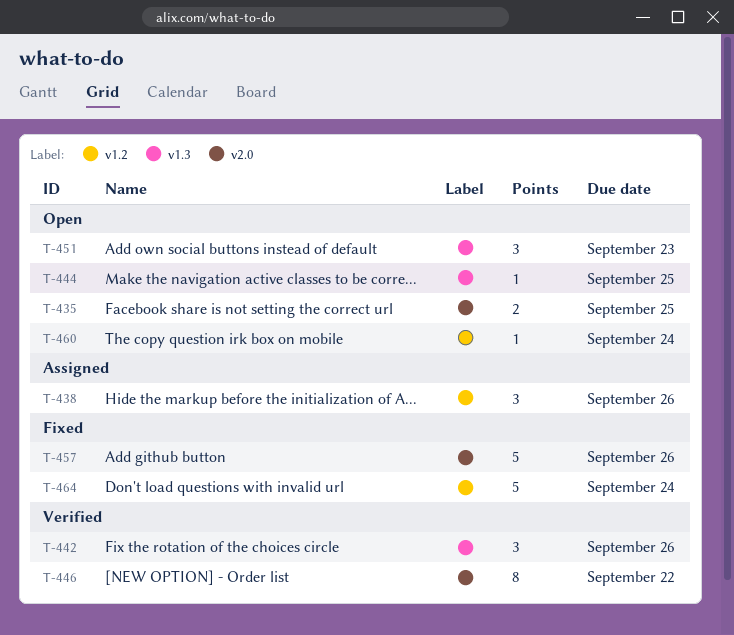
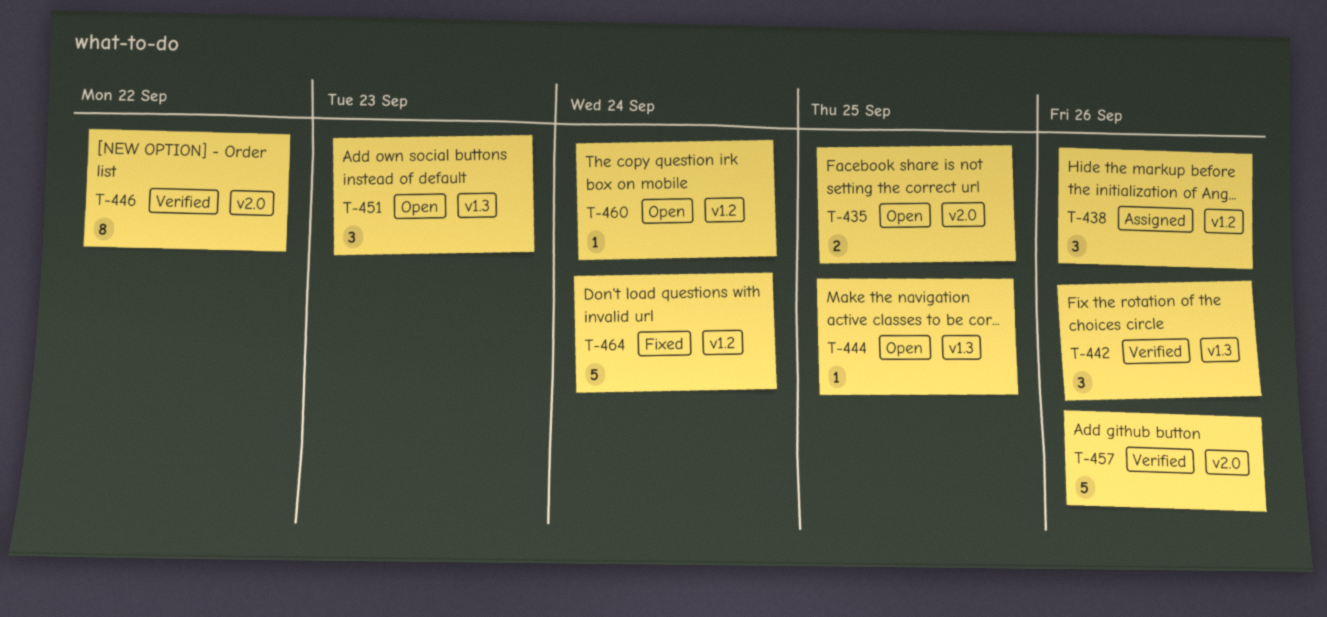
T-457, status: Fixed -> Verified

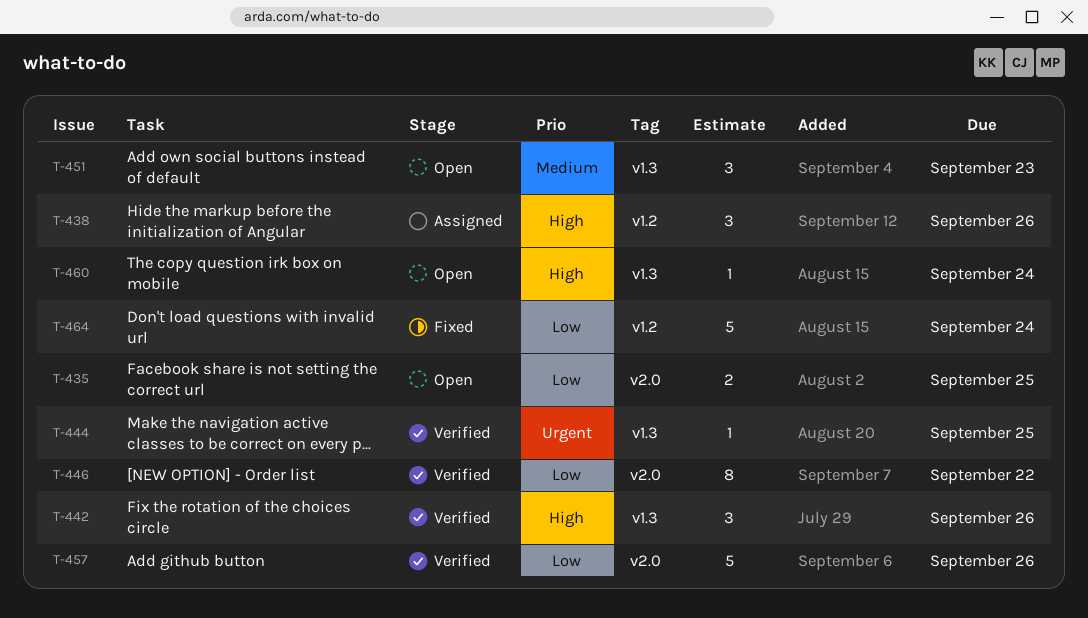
T-444, status: Open -> Verified
T-460, label: v1.2 -> v1.3

